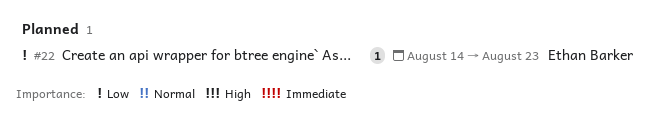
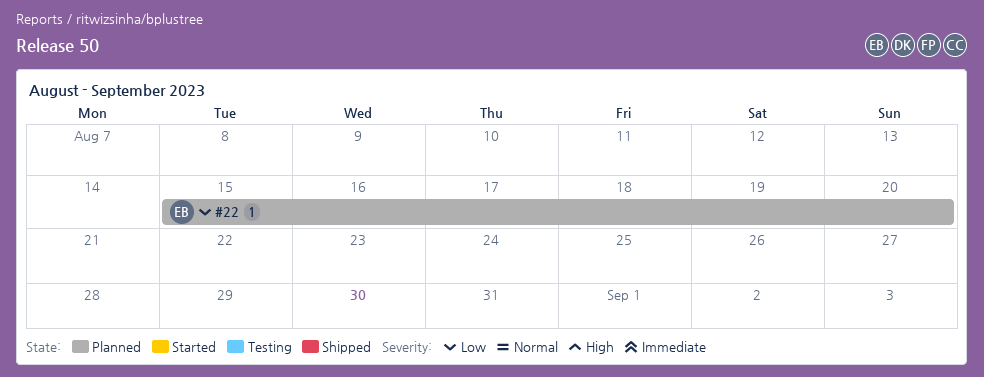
#22, start: Aug 14 -> Aug 15
#22, due: Aug 23 -> Aug 20

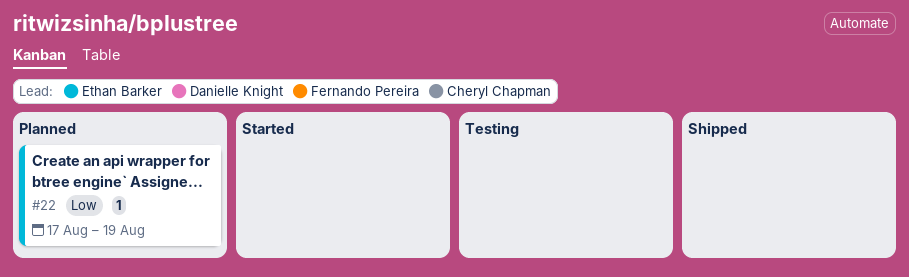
#22, start: Aug 15 -> Aug 17
#22, due: Aug 20 -> Aug 19

